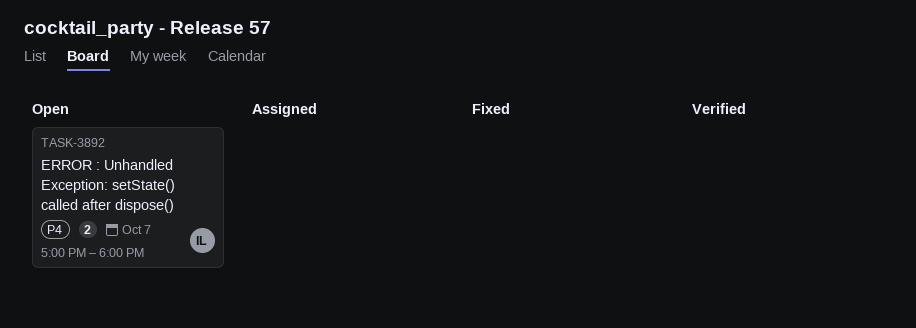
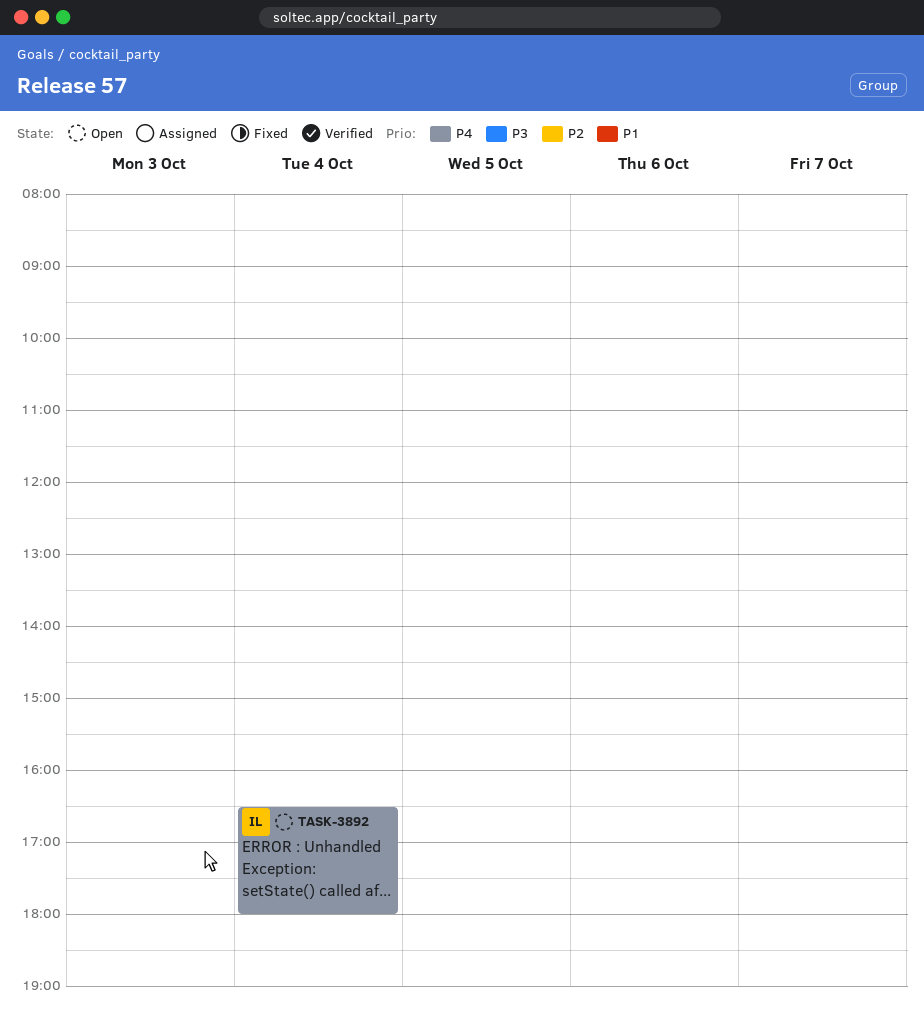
TASK-3892, day: Oct 7 -> Oct 4
TASK-3892, begins: 17:00 -> 16:30

